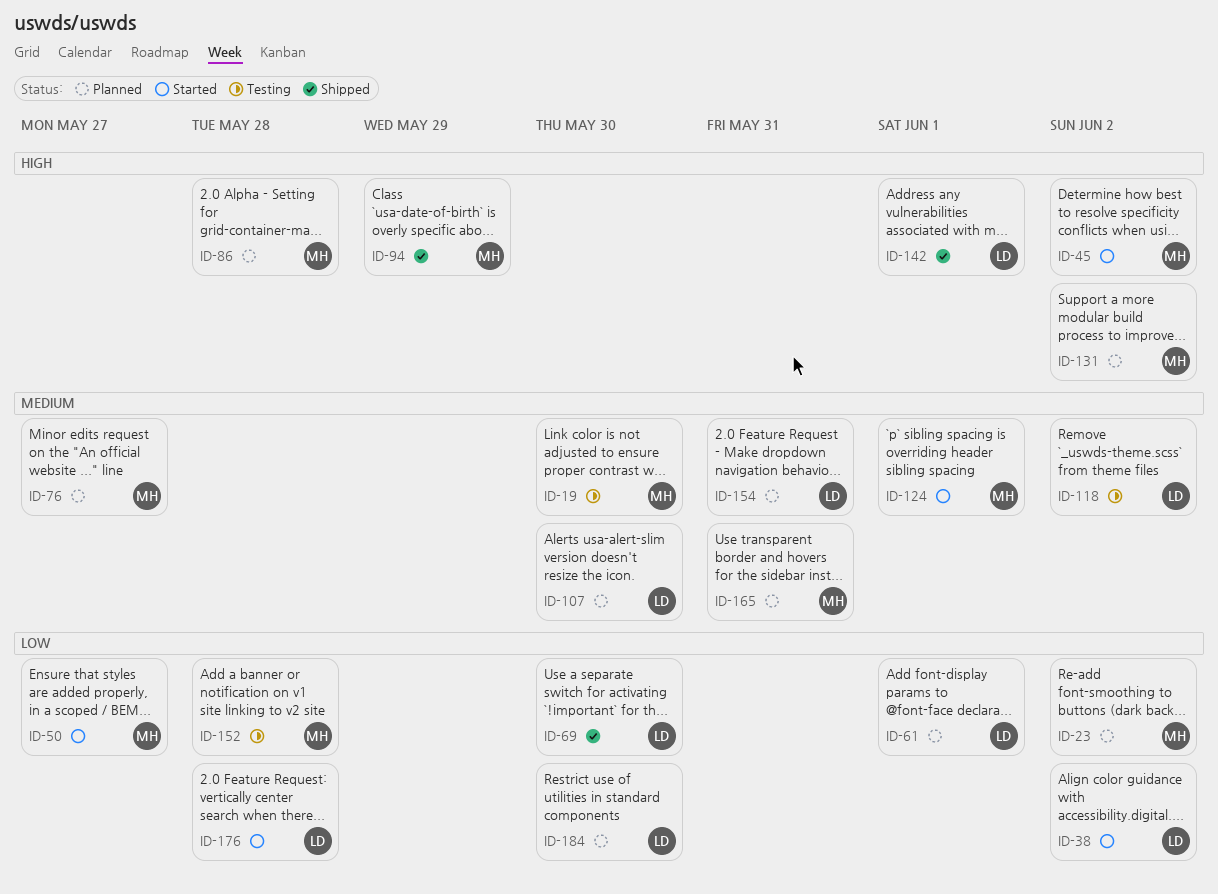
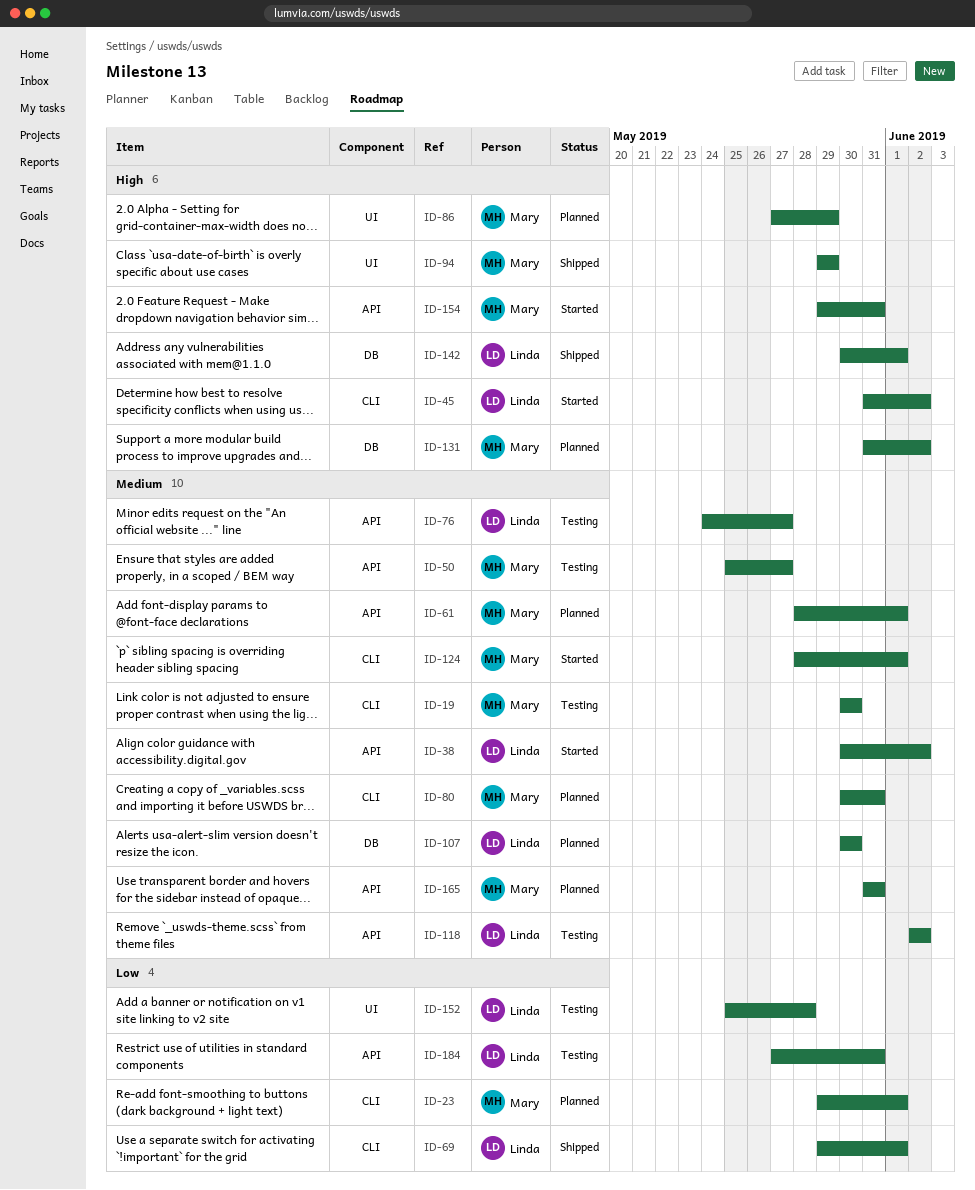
ID-23, due: Jun 2 -> Jun 1
ID-38, priority: Low -> Medium
ID-45, owner: Mary -> Linda
ID-50, status: Started -> Testing
ID-50, priority: Low -> Medium
ID-61, owner: Linda -> Mary
ID-61, priority: Low -> Medium
ID-69, due: May 30 -> Jun 1
ID-76, status: Planned -> Testing
ID-76, owner: Mary -> Linda
ID-80: none -> present
ID-86, due: May 28 -> May 29
ID-152, owner: Mary -> Linda
ID-154, status: Planned -> Started
ID-154, owner: Linda -> Mary
ID-154, priority: Medium -> High
ID-176: present -> none
ID-184, status: Planned -> Testing
ID-184, due: May 30 -> May 31

